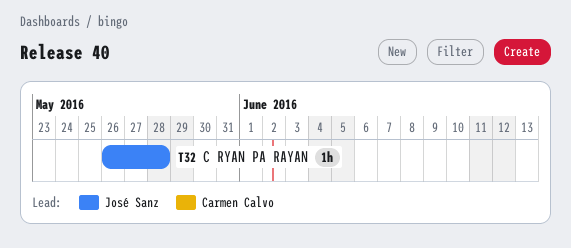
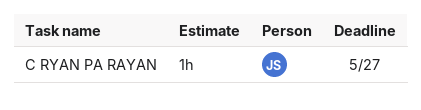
C RYAN PA RAYAN, due: May 28 -> May 27

